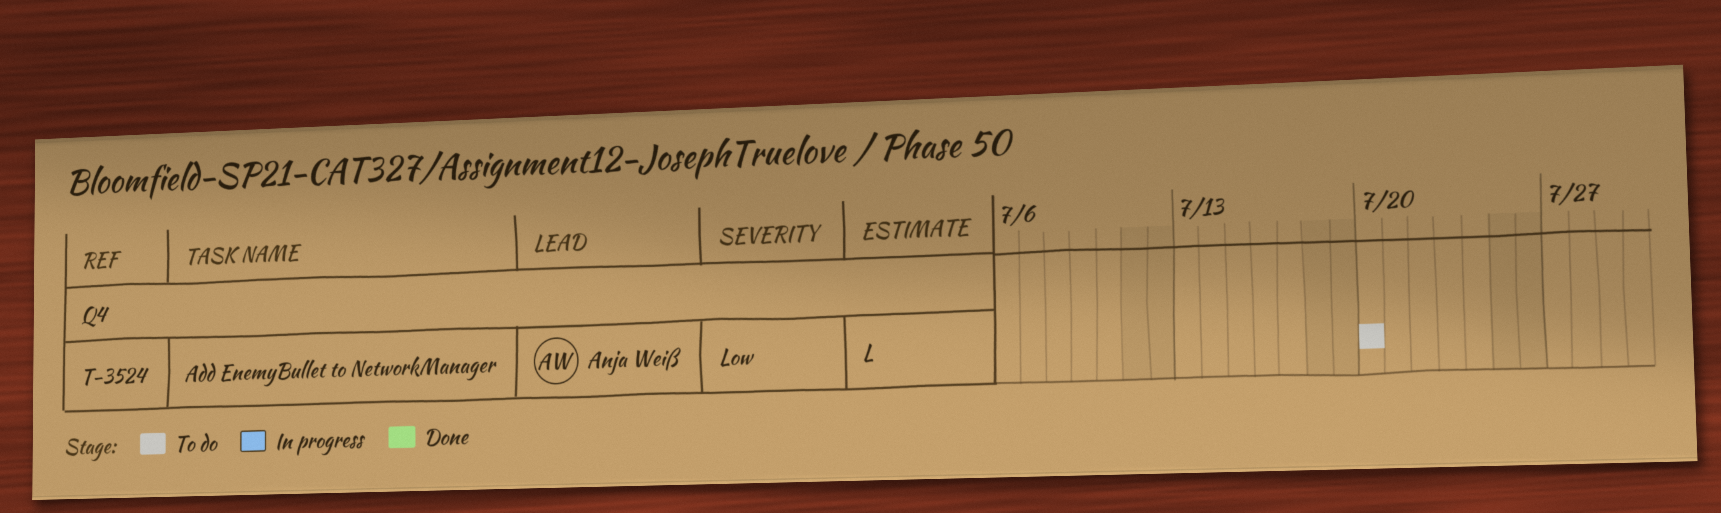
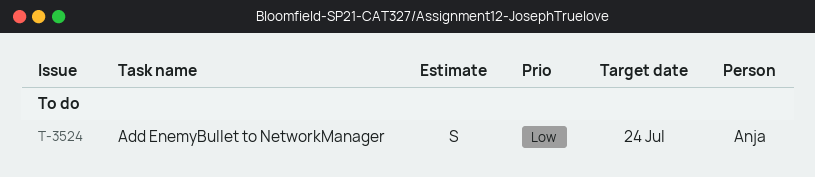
T-3524, estimate: L -> S
T-3524, due: Jul 20 -> Jul 24

